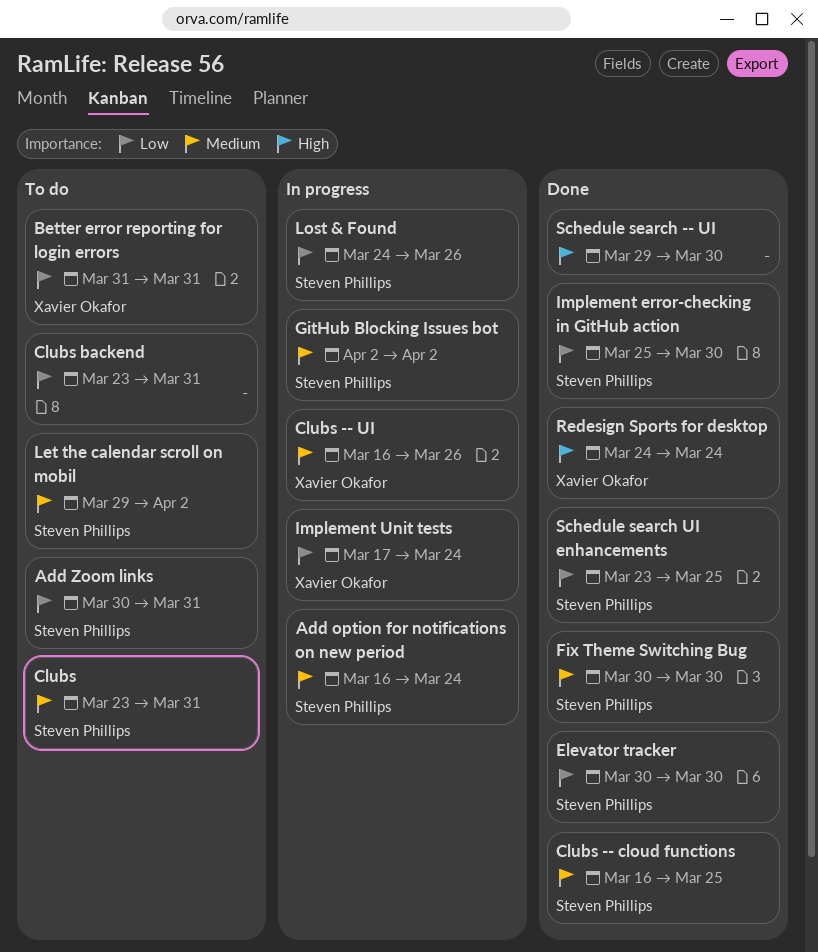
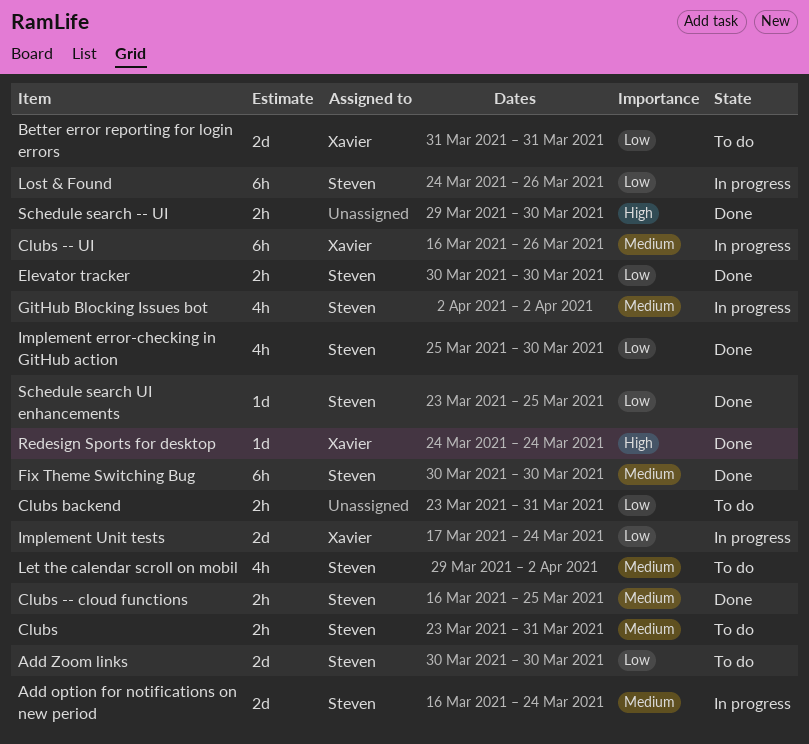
Add Zoom links, due: Mar 31 -> Mar 30

